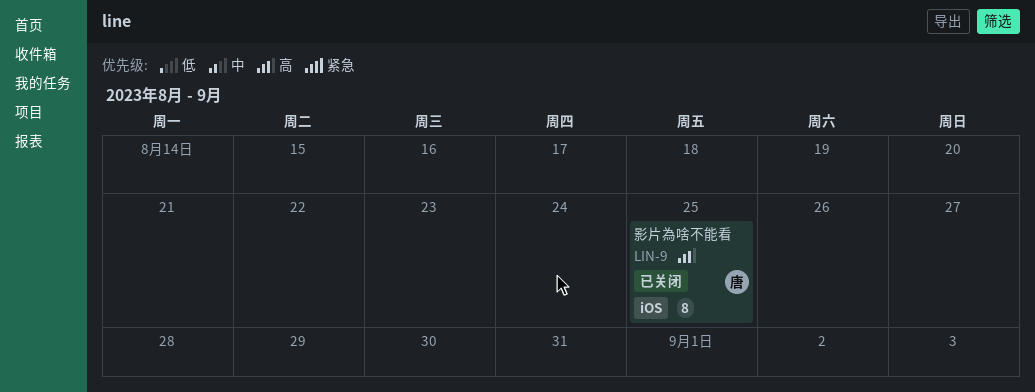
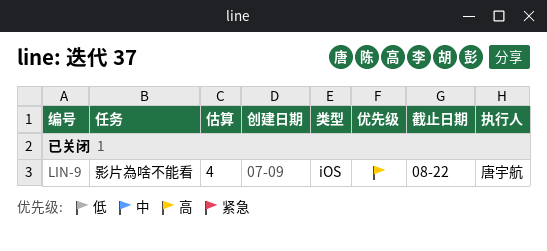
LIN-9, estimate: 8 -> 4
LIN-9, due: Aug 25 -> Aug 22

